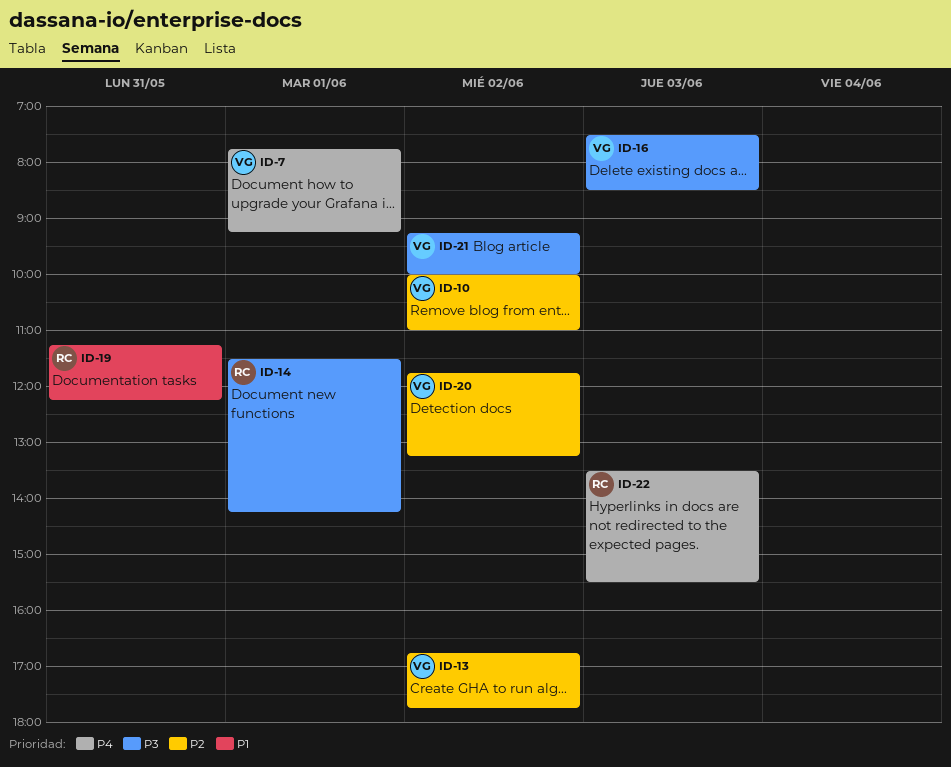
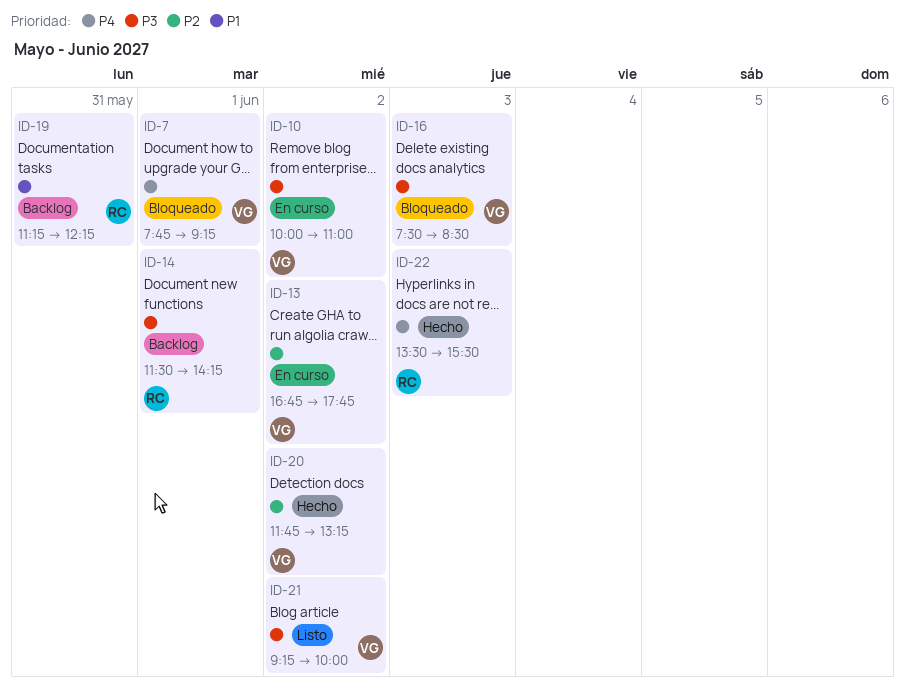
ID-10, priority: P2 -> P3

